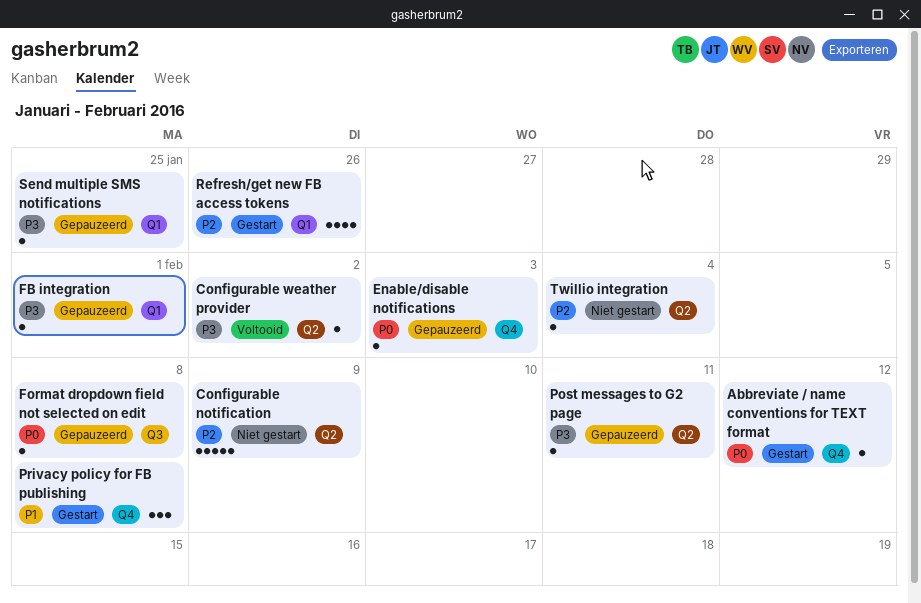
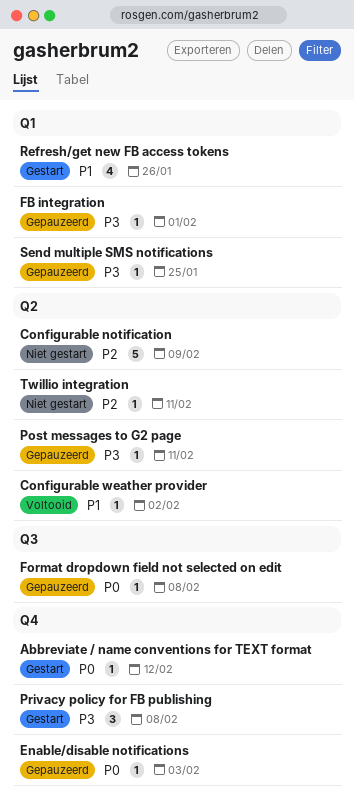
Configurable weather provider, priority: P3 -> P1
Privacy policy for FB publishing, priority: P1 -> P3
Refresh/get new FB access tokens, priority: P2 -> P1
Twillio integration, due: Feb 4 -> Feb 11

